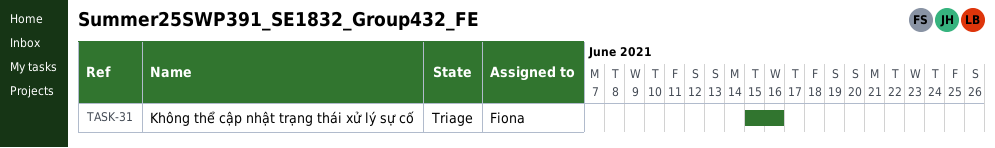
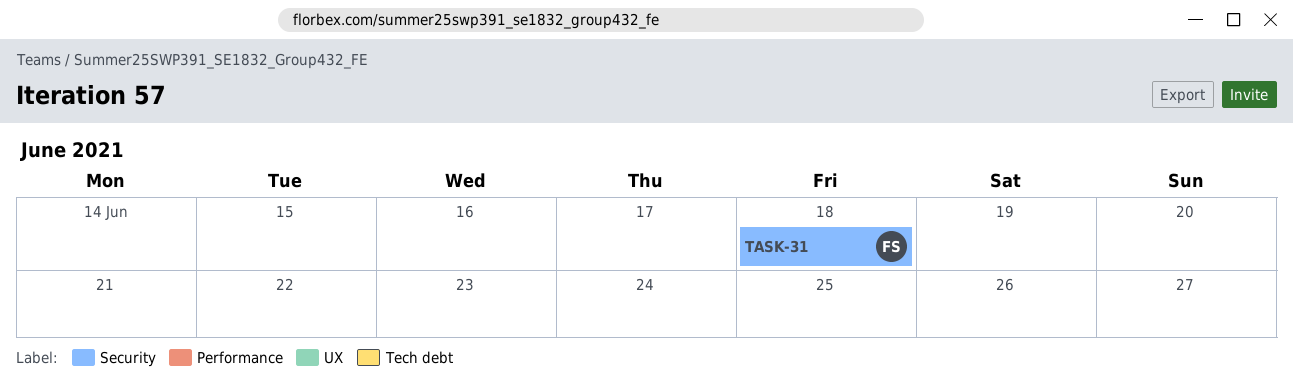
TASK-31, due: Jun 16 -> Jun 18

